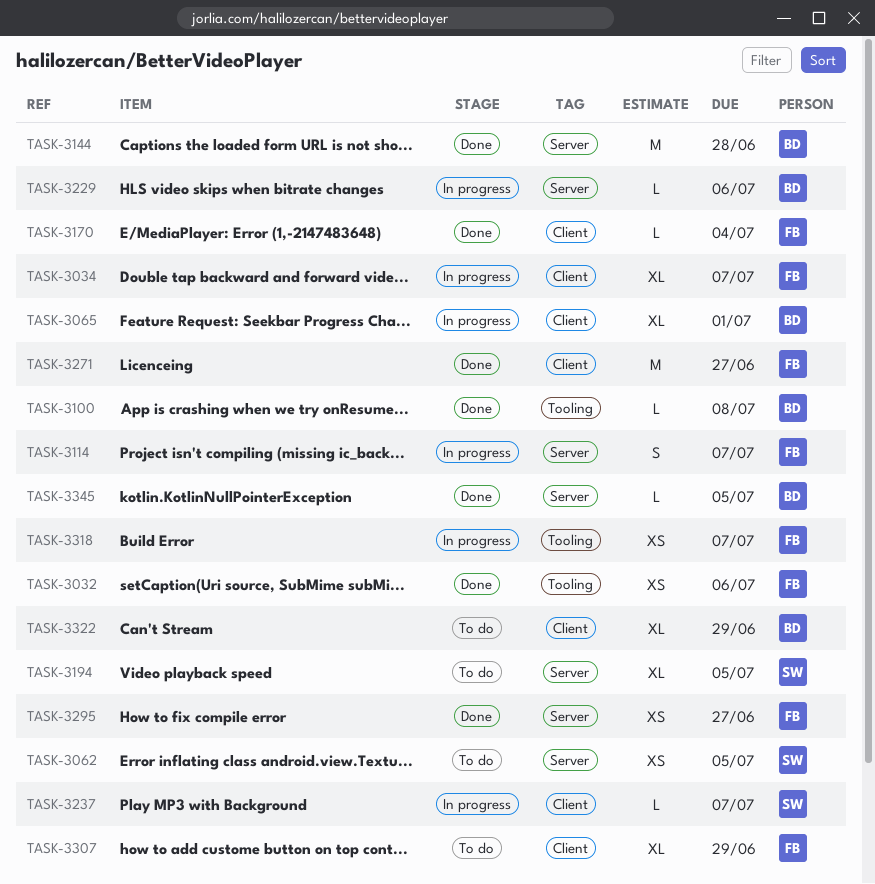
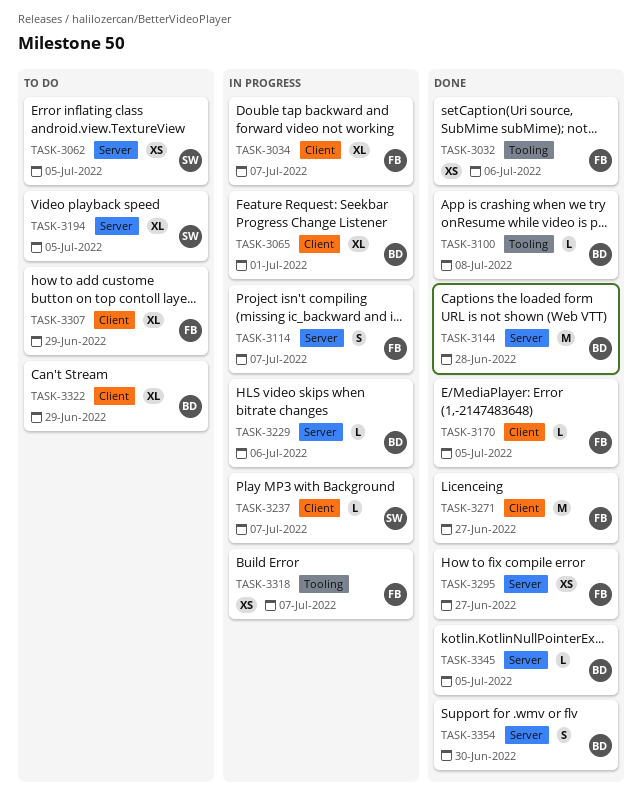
TASK-3170, due: Jul 4 -> Jul 5
TASK-3354: none -> present

